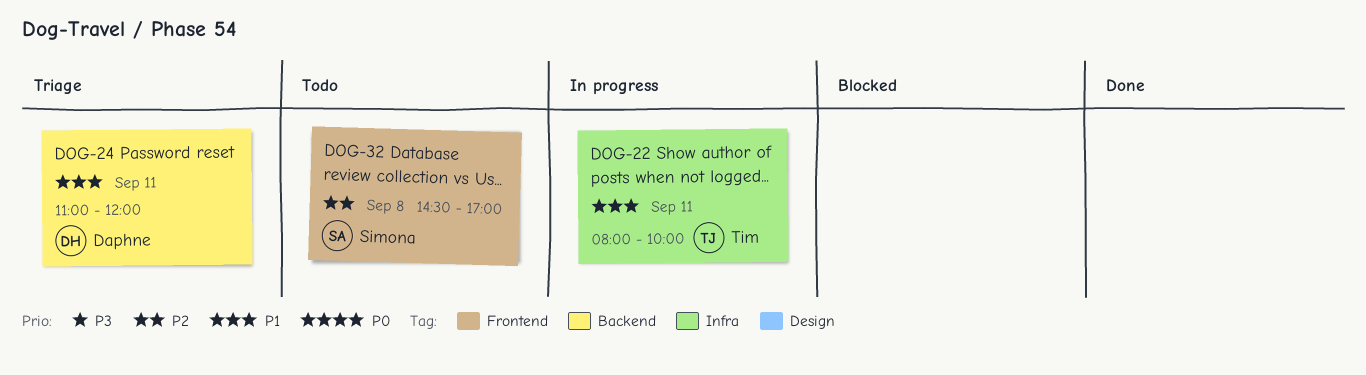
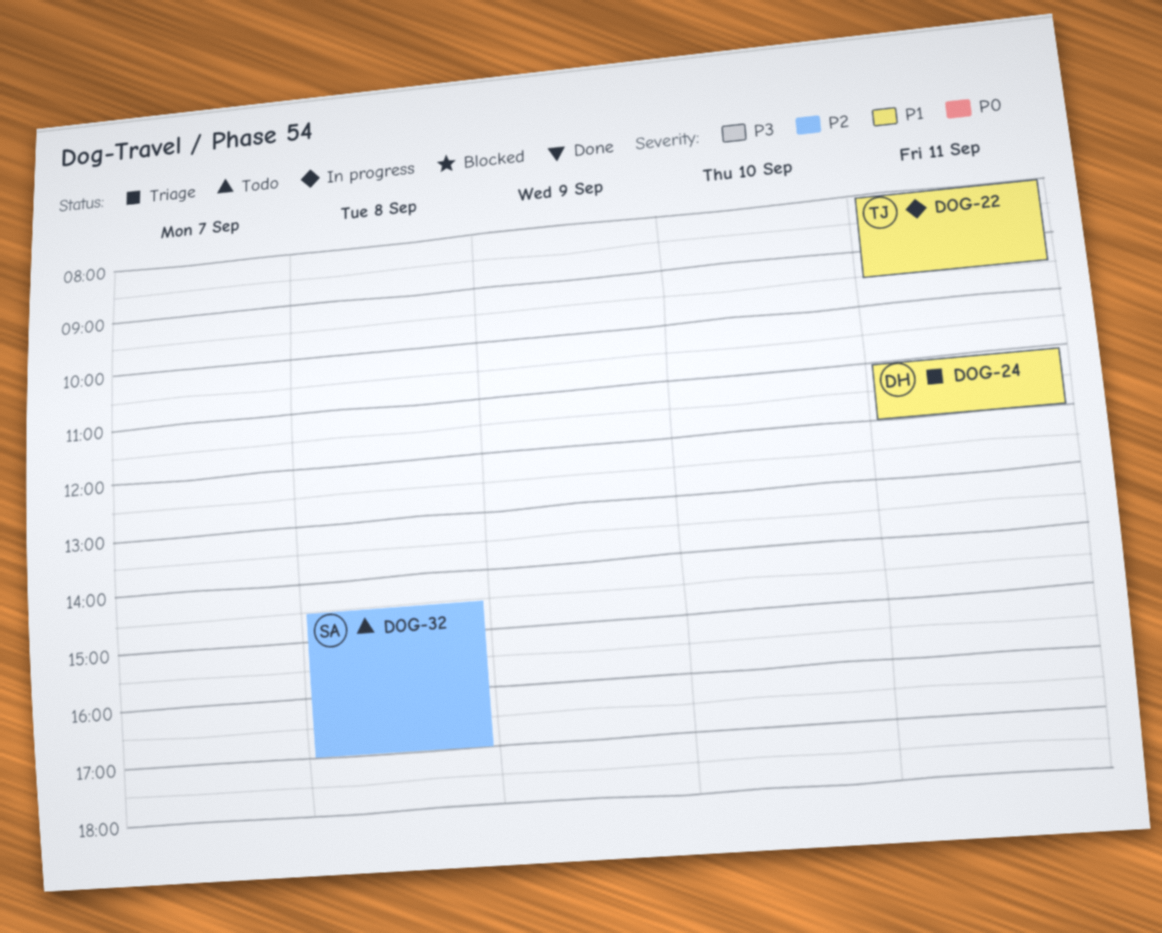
DOG-22, ends: 10:00 -> 09:30

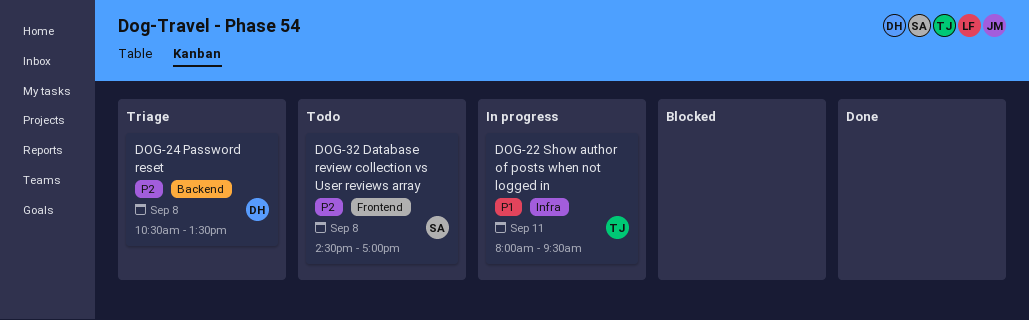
DOG-24, priority: P1 -> P2
DOG-24, day: Sep 11 -> Sep 8
DOG-24, begins: 11:00 -> 10:30
DOG-24, ends: 12:00 -> 13:30

